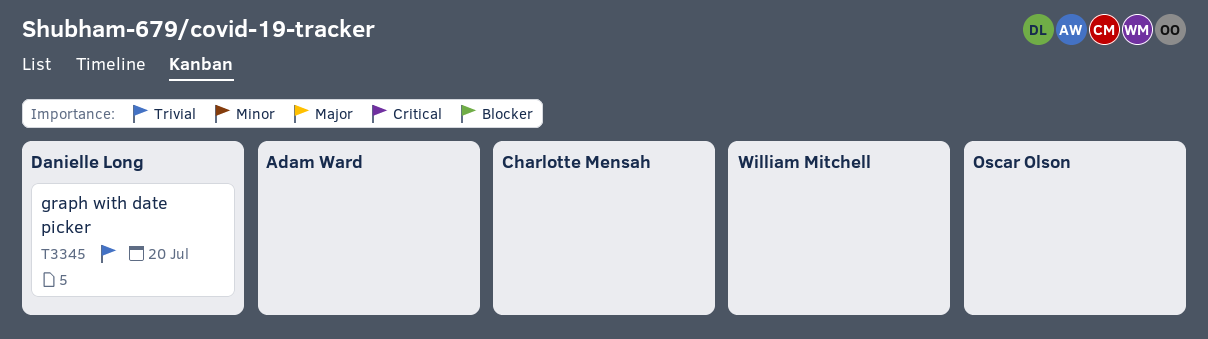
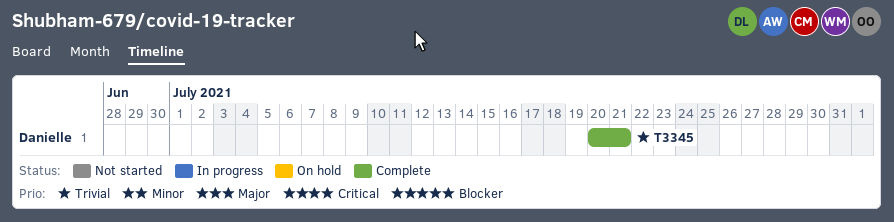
T3345, due: Jul 20 -> Jul 21

